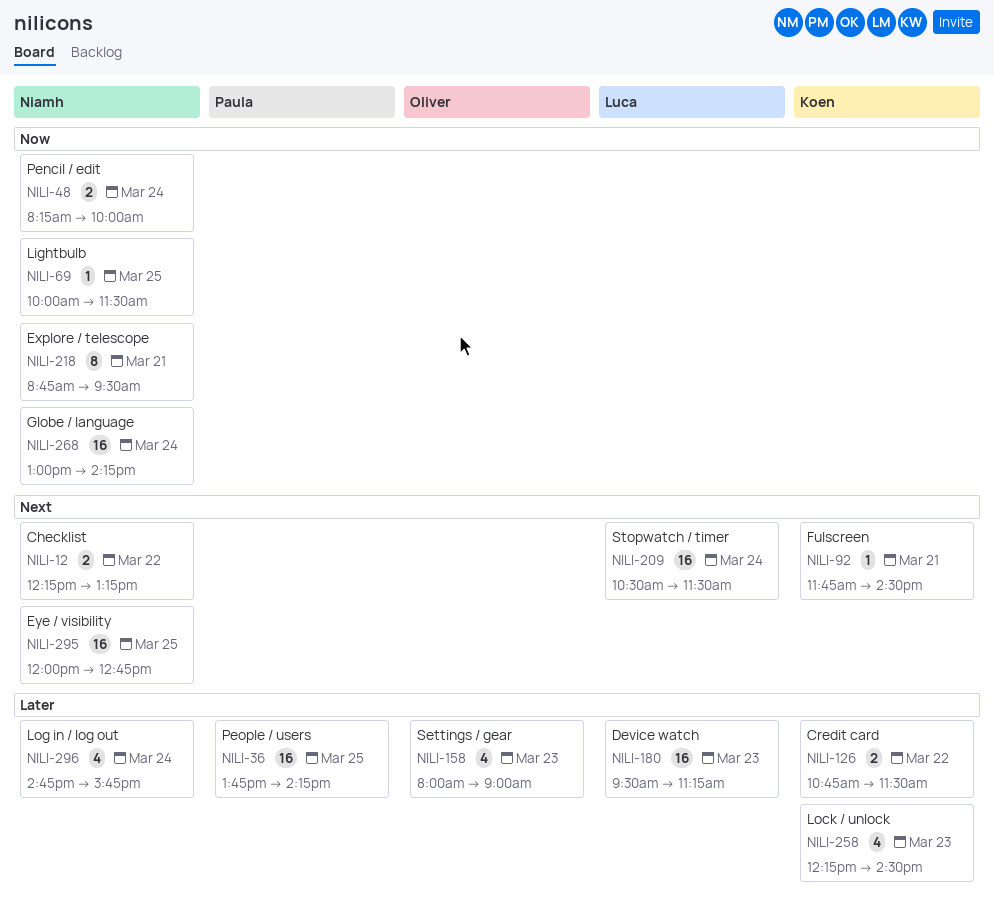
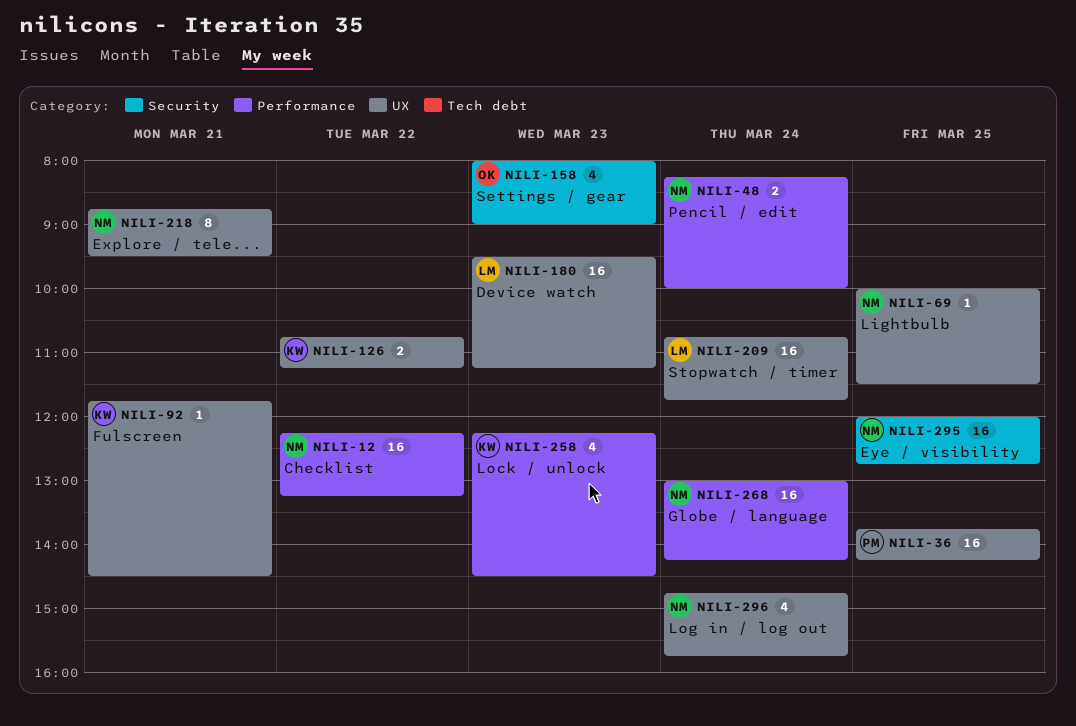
NILI-12, estimate: 2 -> 16
NILI-126, ends: 11:30 -> 11:15
NILI-209, begins: 10:30 -> 10:45
NILI-209, ends: 11:30 -> 11:45

